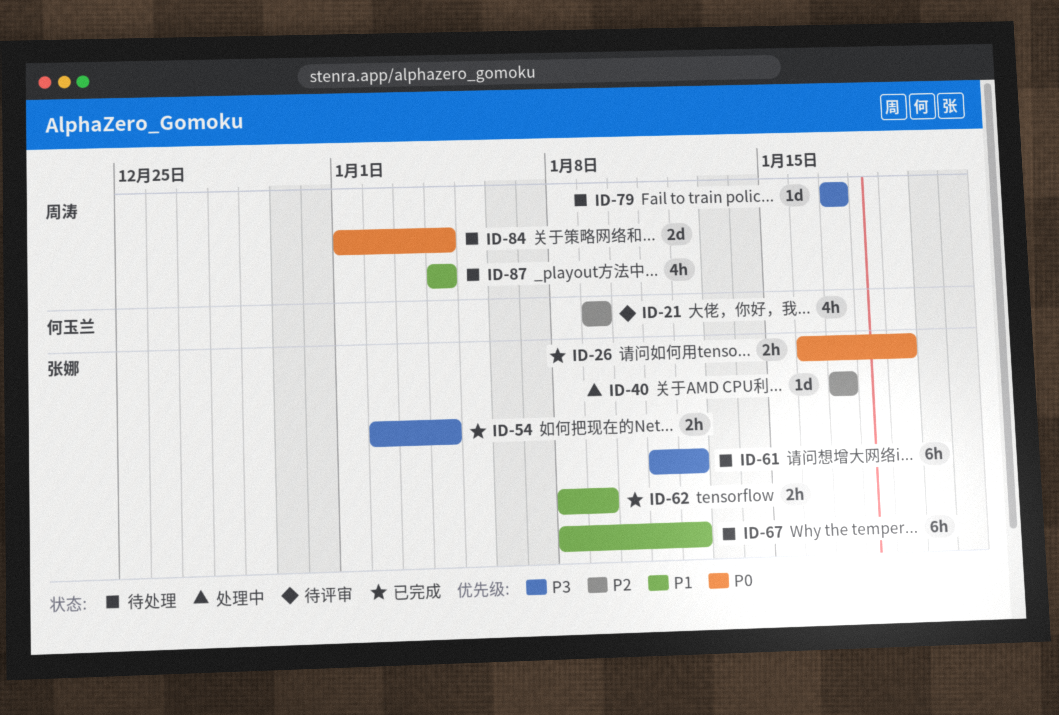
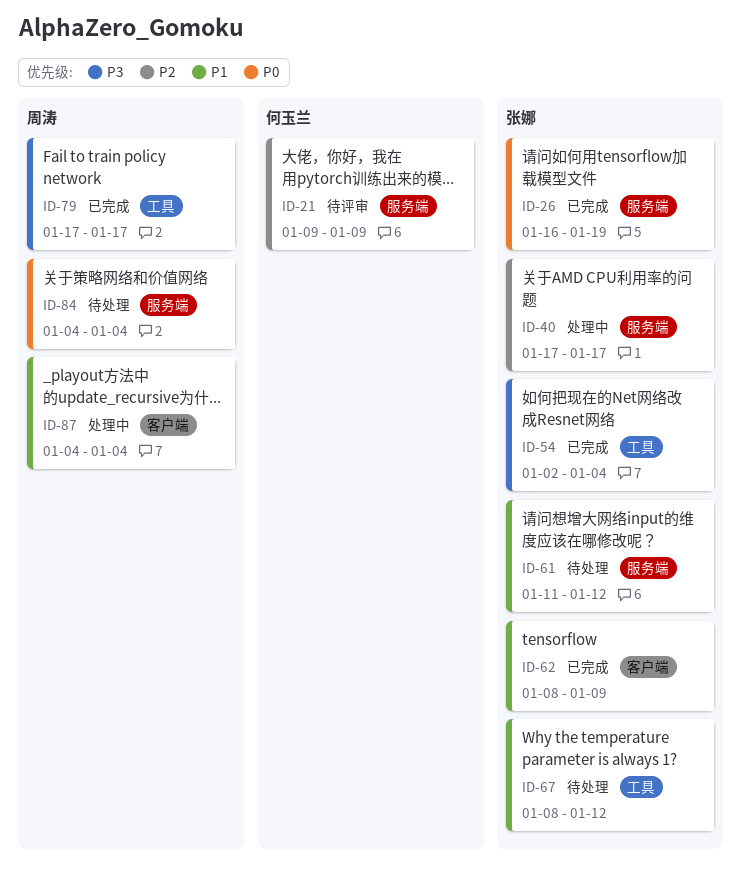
ID-61, priority: P3 -> P1
ID-79, status: 待处理 -> 已完成
ID-84, start: Jan 1 -> Jan 4
ID-87, status: 待处理 -> 处理中

